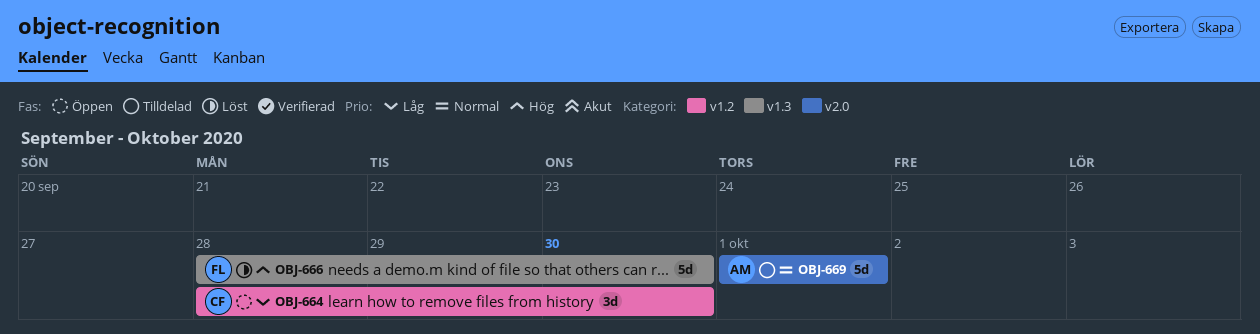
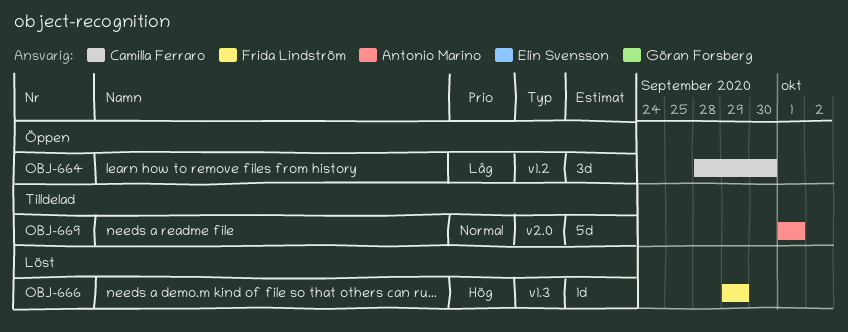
OBJ-666, estimate: 5d -> 1d
OBJ-666, start: Sep 28 -> Sep 29
OBJ-666, due: Sep 30 -> Sep 29

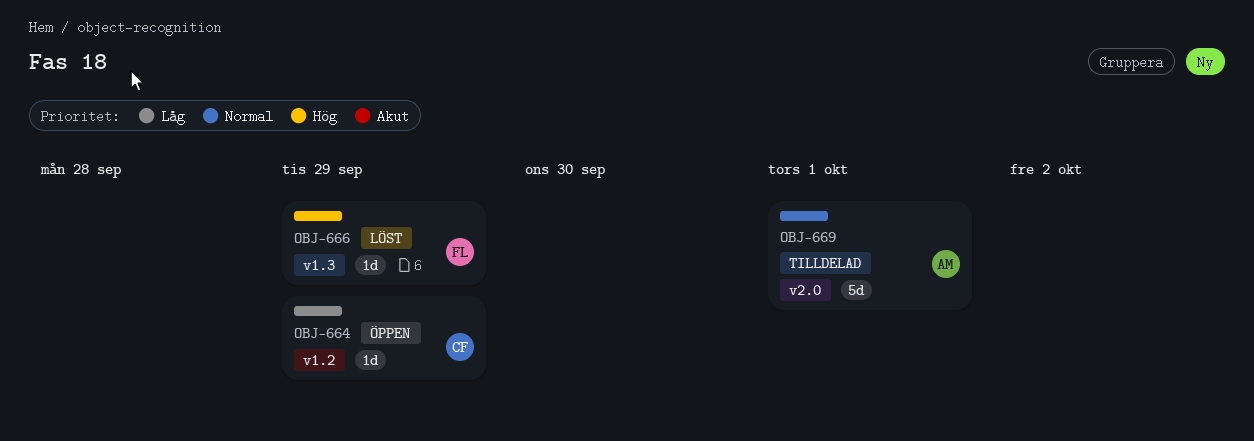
OBJ-664, estimate: 3d -> 1d
OBJ-664, due: Sep 30 -> Sep 29

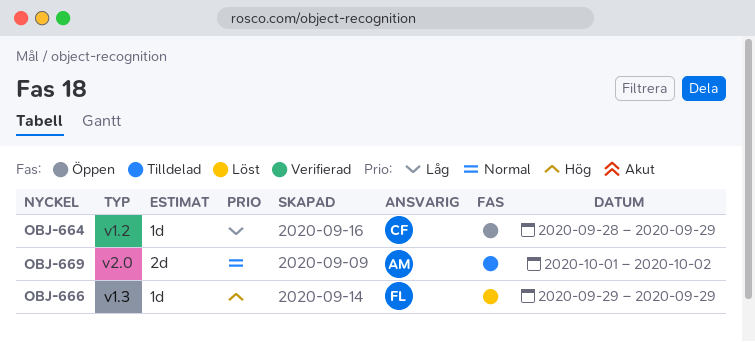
OBJ-669, estimate: 5d -> 2d
OBJ-669, due: Oct 1 -> Oct 2

